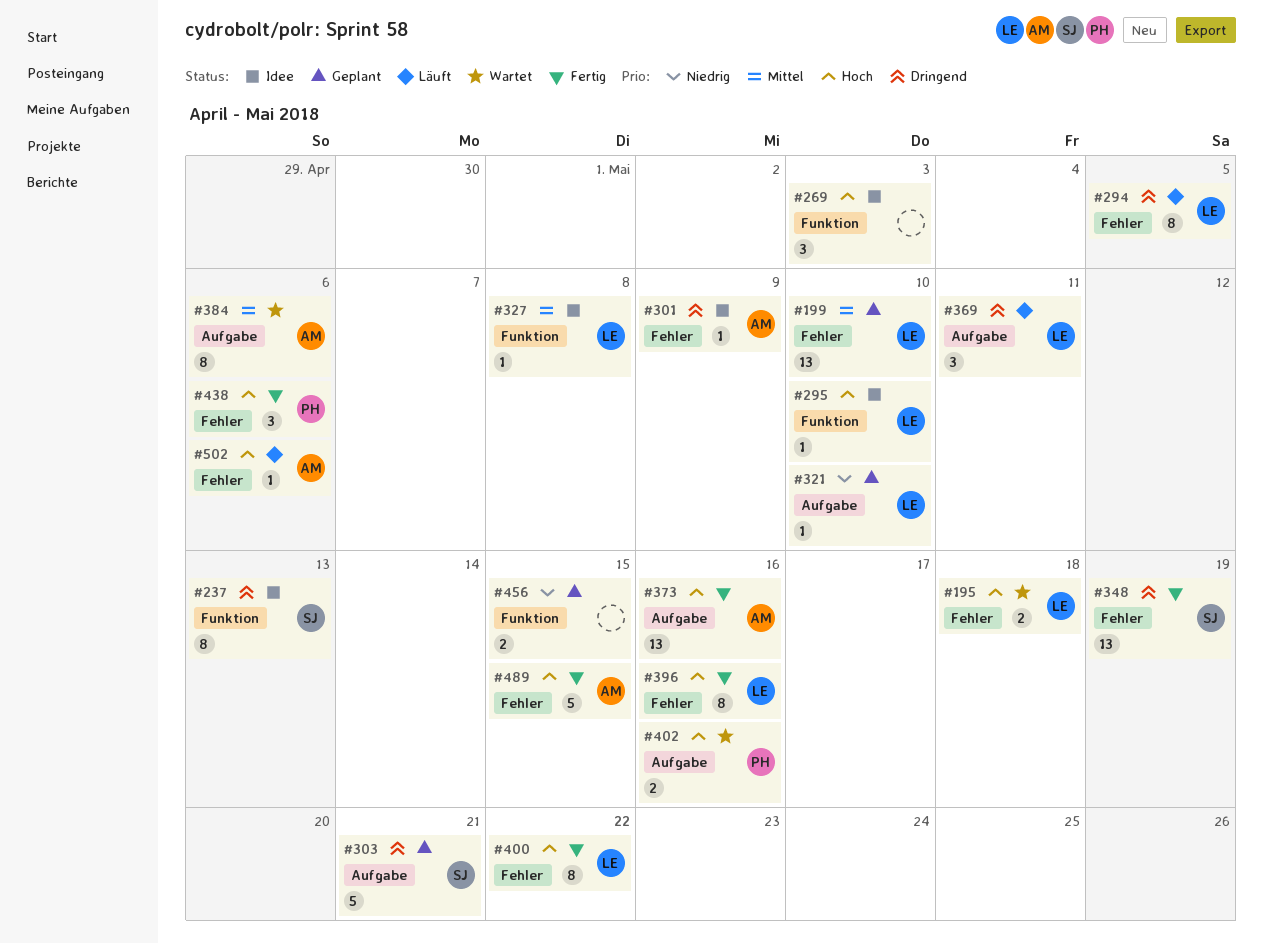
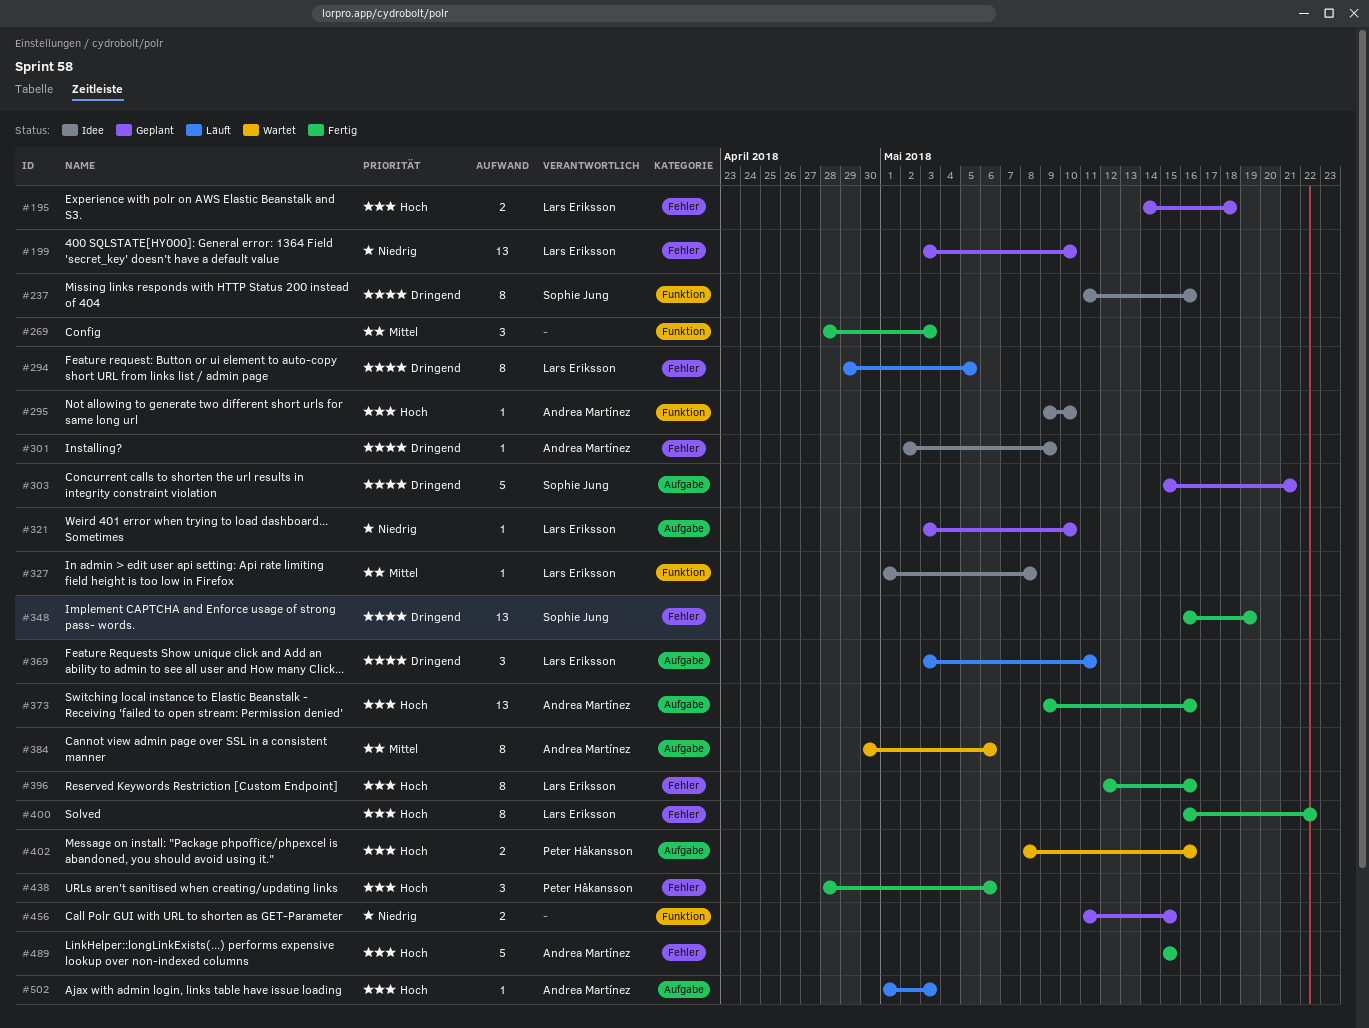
#195, status: Wartet -> Geplant
#199, priority: Mittel -> Niedrig
#237, due: May 13 -> May 16
#269, status: Idee -> Fertig
#269, priority: Hoch -> Mittel
#295, owner: Lars Eriksson -> Andrea Martínez
#502, label: Fehler -> Aufgabe
#502, due: May 6 -> May 3

